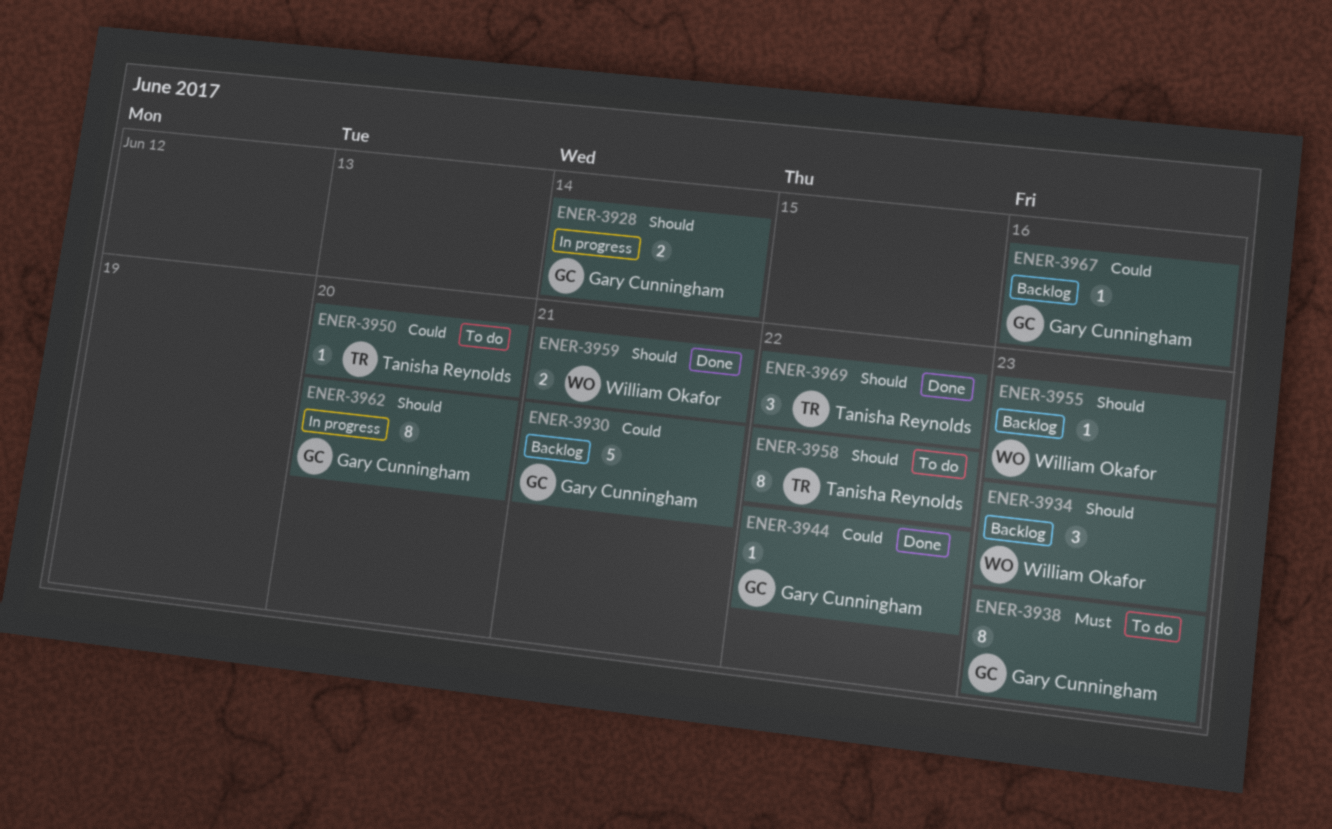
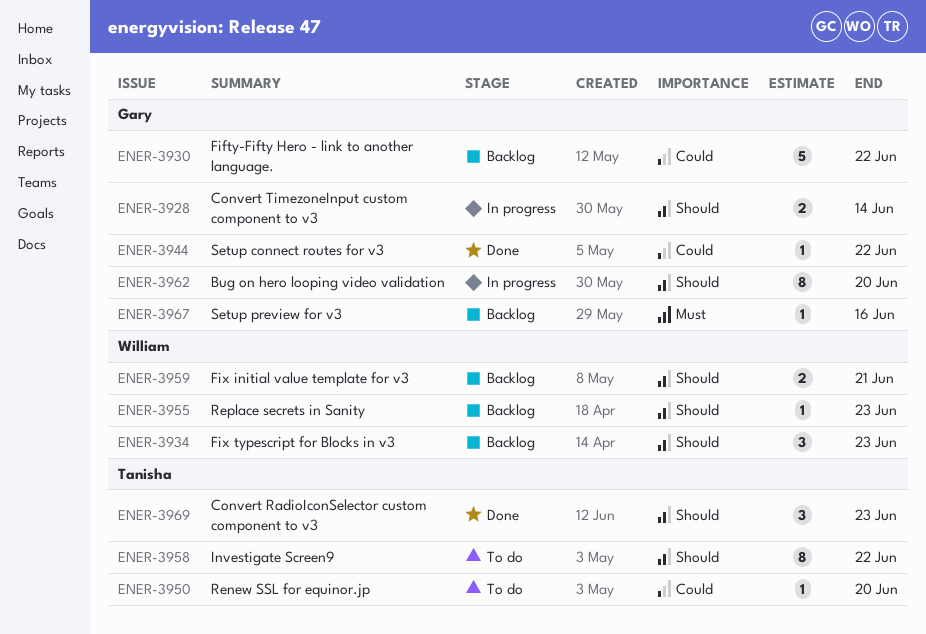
ENER-3930, due: Jun 21 -> Jun 22
ENER-3938: present -> none
ENER-3959, status: Done -> Backlog
ENER-3967, priority: Could -> Must
ENER-3969, due: Jun 22 -> Jun 23

